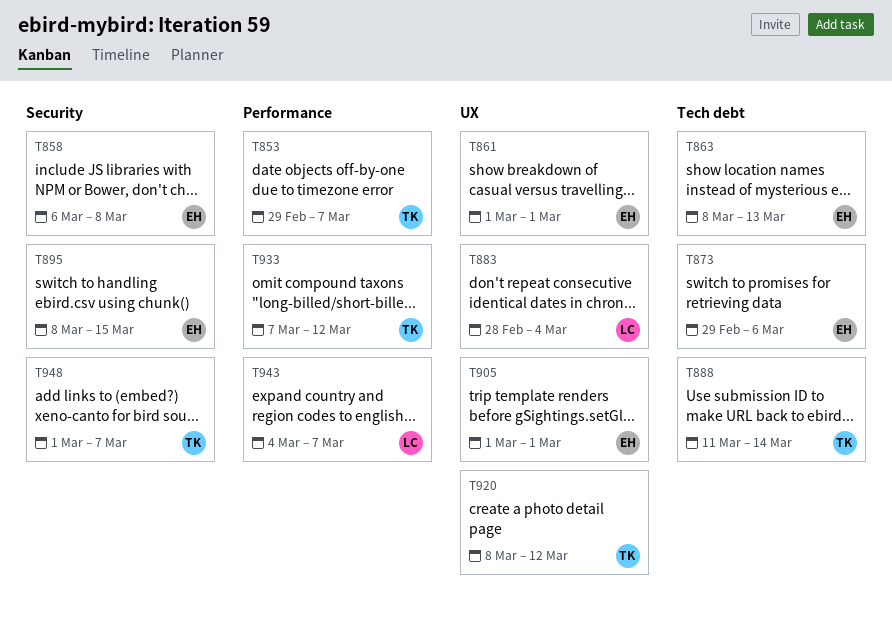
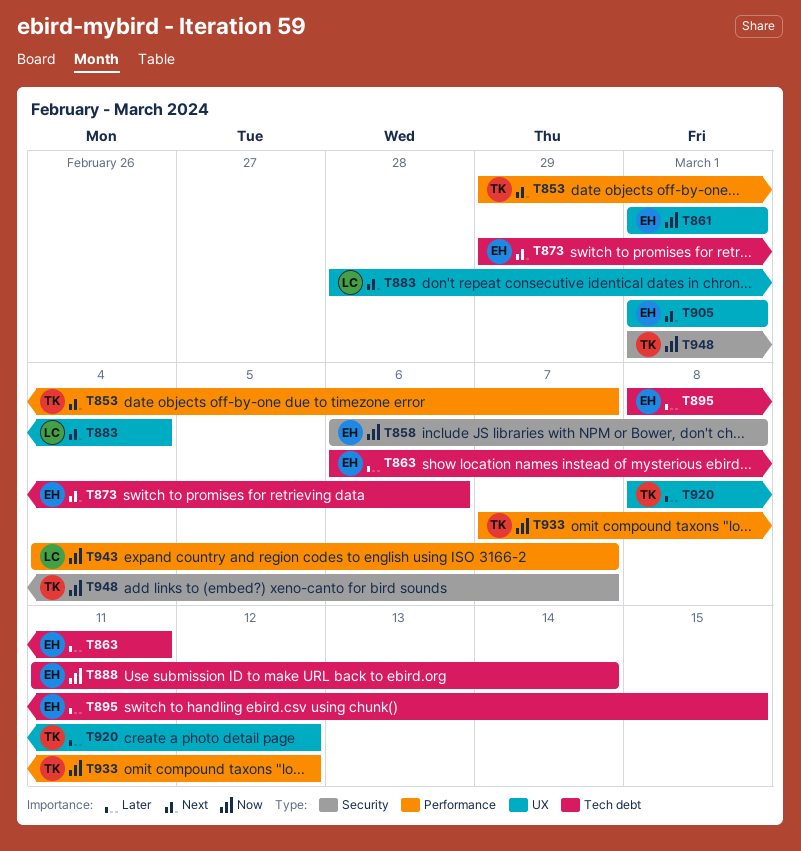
T863, start: Mar 8 -> Mar 6
T863, due: Mar 13 -> Mar 11
T888, owner: TK -> EH
T895, label: Security -> Tech debt

